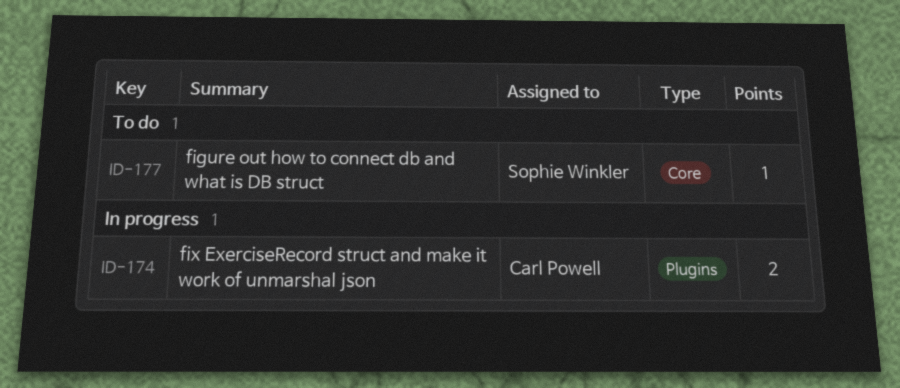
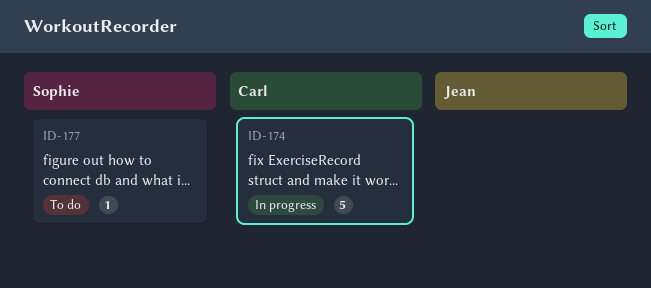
ID-174, estimate: 2 -> 5

